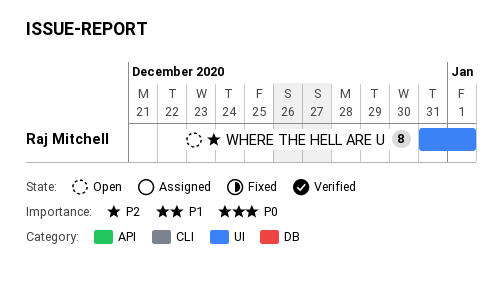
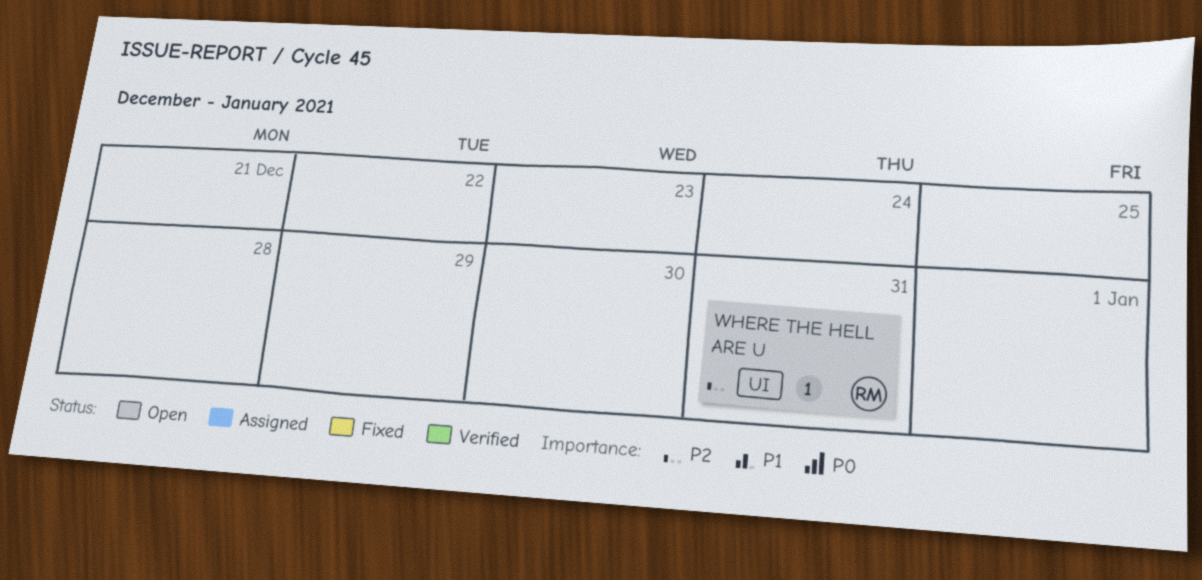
WHERE THE HELL ARE U, estimate: 8 -> 1
WHERE THE HELL ARE U, due: Jan 1 -> Dec 31

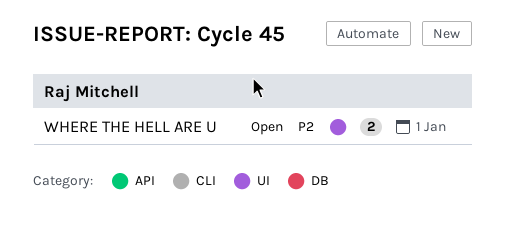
WHERE THE HELL ARE U, estimate: 1 -> 2
WHERE THE HELL ARE U, due: Dec 31 -> Jan 1

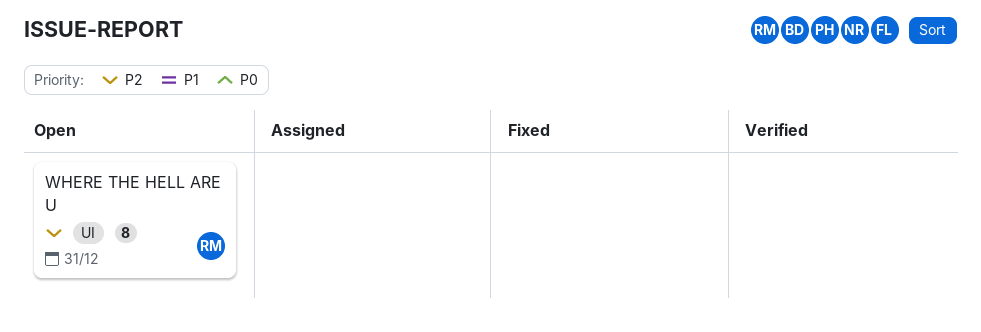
WHERE THE HELL ARE U, estimate: 2 -> 8
WHERE THE HELL ARE U, due: Jan 1 -> Dec 31

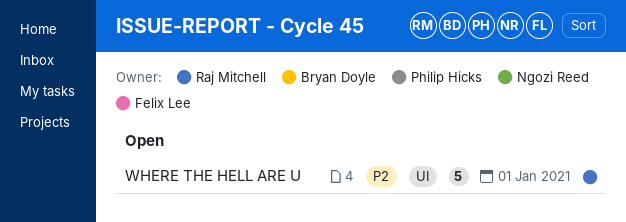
WHERE THE HELL ARE U, estimate: 8 -> 5
WHERE THE HELL ARE U, due: Dec 31 -> Jan 1

